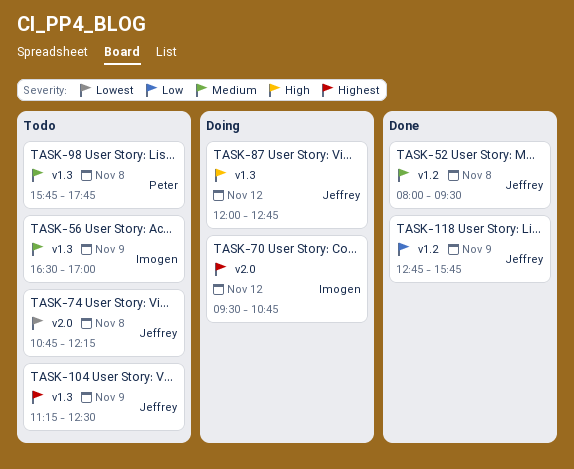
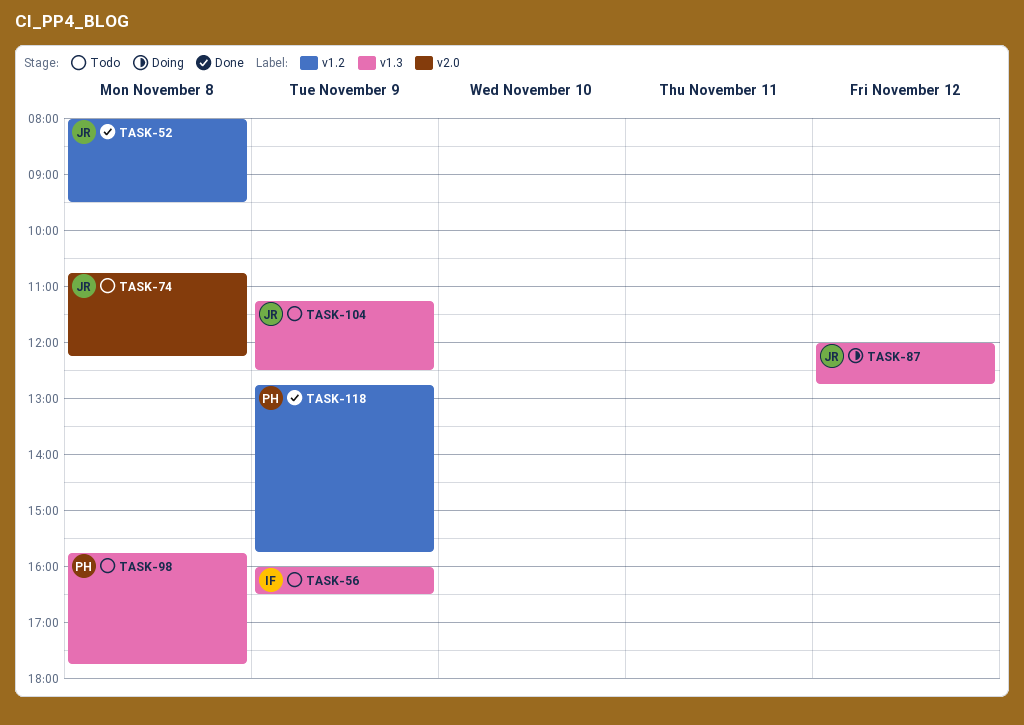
TASK-56, begins: 16:30 -> 16:00
TASK-56, ends: 17:00 -> 16:30
TASK-70: present -> none
TASK-118, owner: Jeffrey -> Peter

